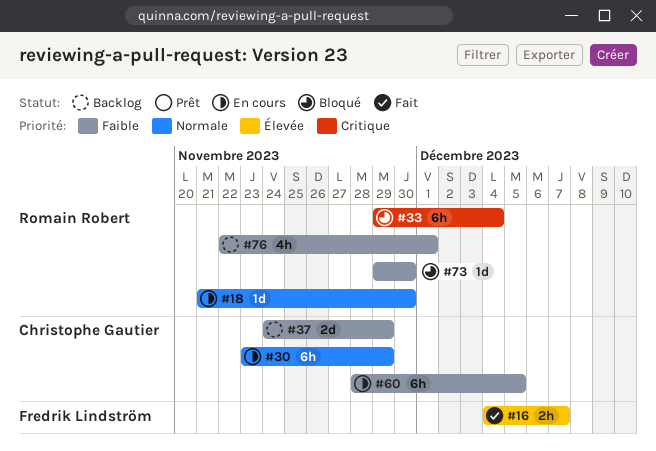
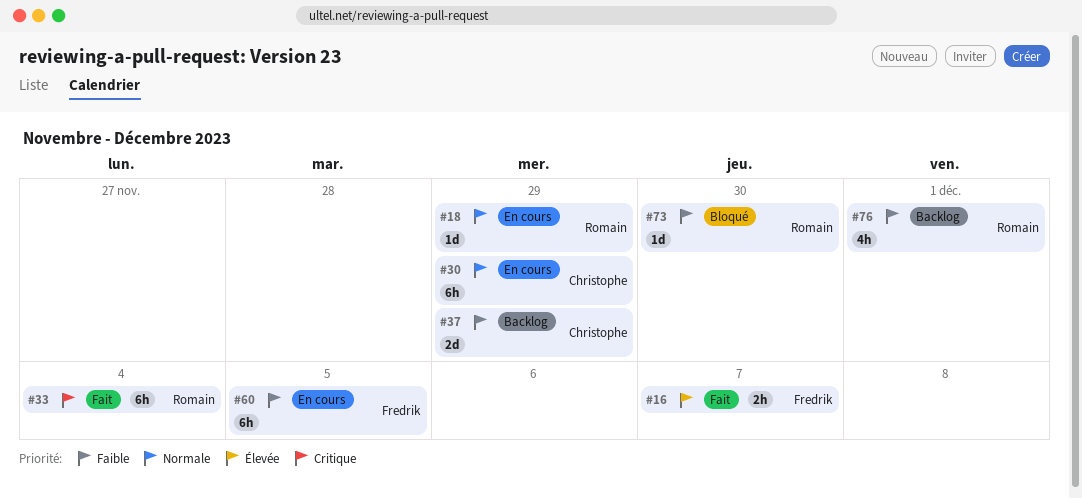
#18, due: Nov 30 -> Nov 29
#33, status: Bloqué -> Fait
#60, owner: Christophe Gautier -> Fredrik Lindström

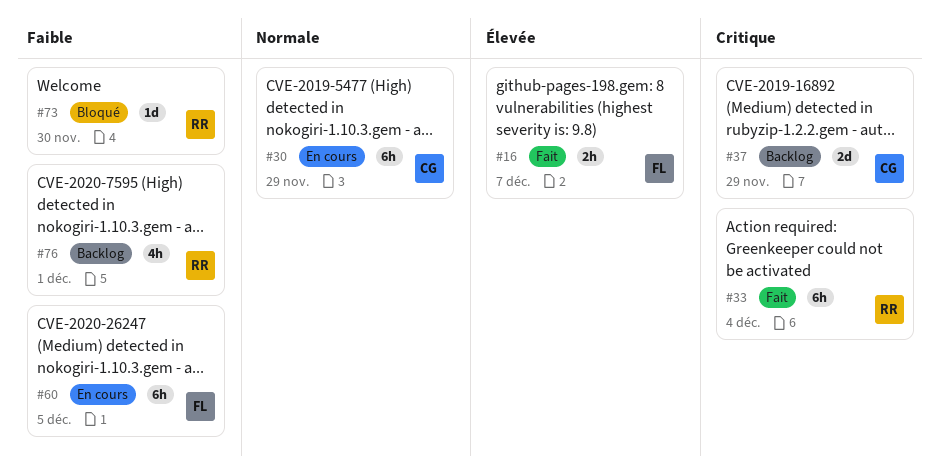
#18: present -> none
#37, priority: Faible -> Critique

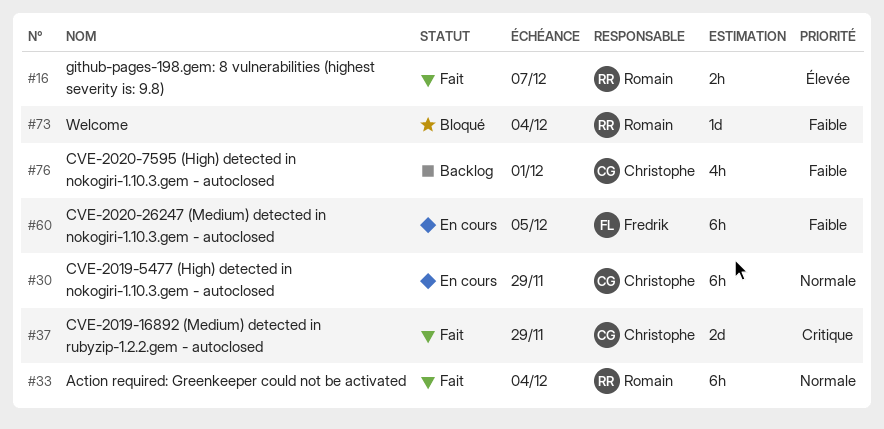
#16, owner: Fredrik -> Romain
#33, priority: Critique -> Normale
#37, status: Backlog -> Fait
#73, due: Nov 30 -> Dec 4
#76, owner: Romain -> Christophe

